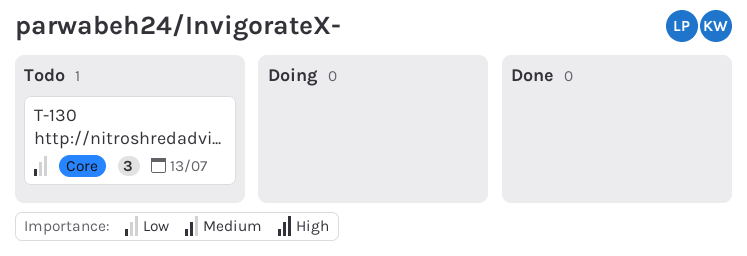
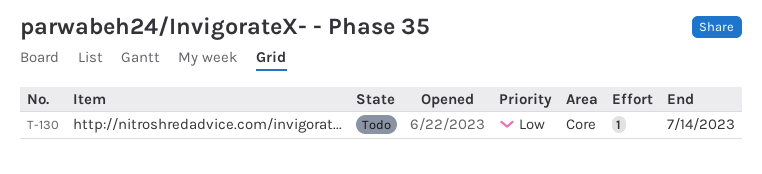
T-130, estimate: 3 -> 1
T-130, due: Jul 13 -> Jul 14

